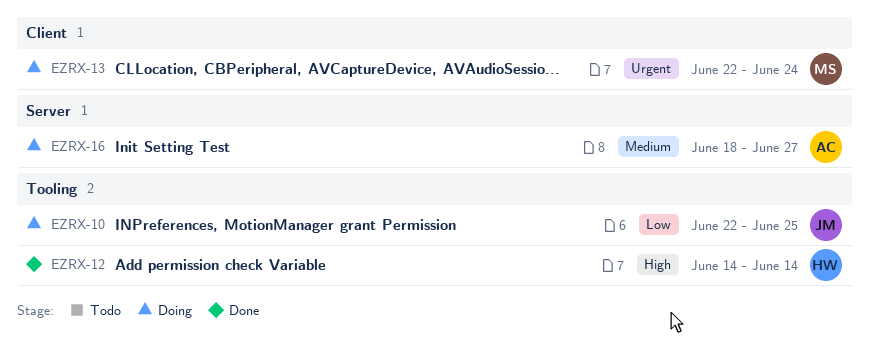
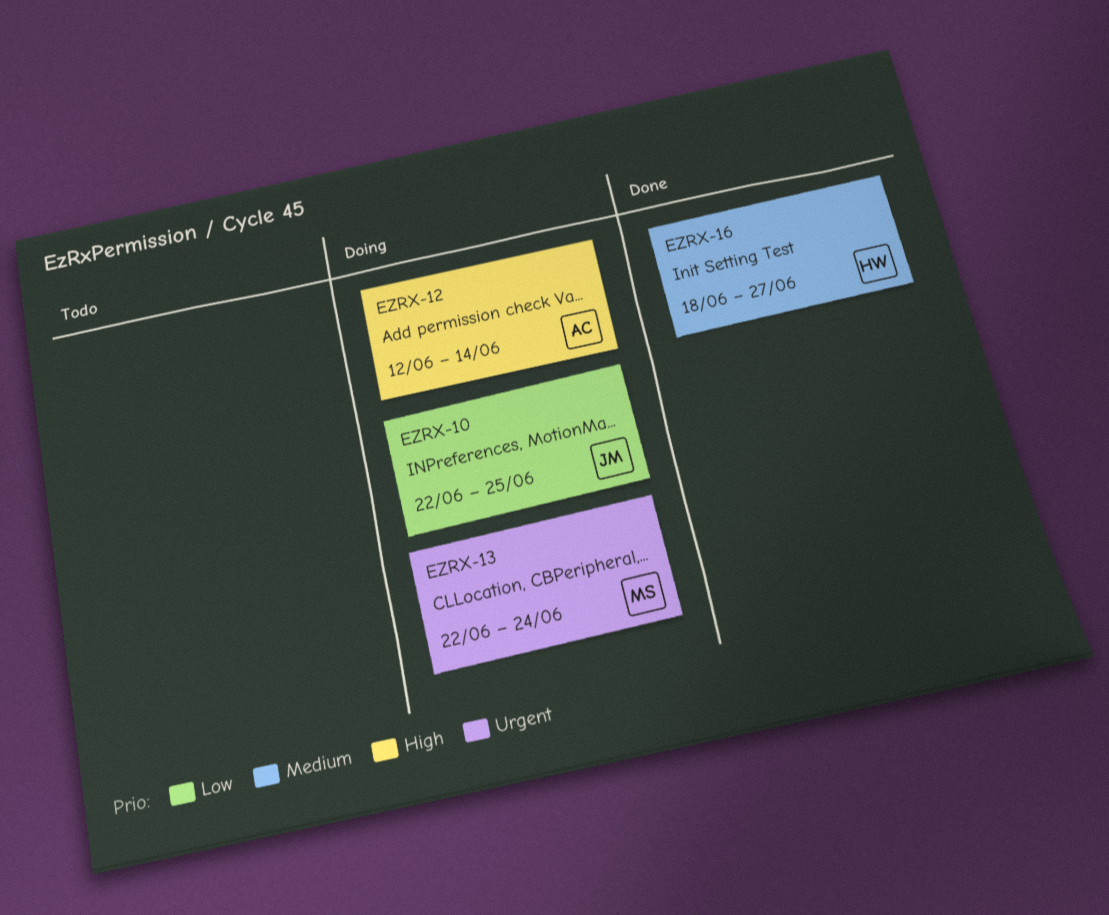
EZRX-12, status: Done -> Doing
EZRX-12, owner: HW -> AC
EZRX-12, start: Jun 14 -> Jun 12
EZRX-16, status: Doing -> Done
EZRX-16, owner: AC -> HW

